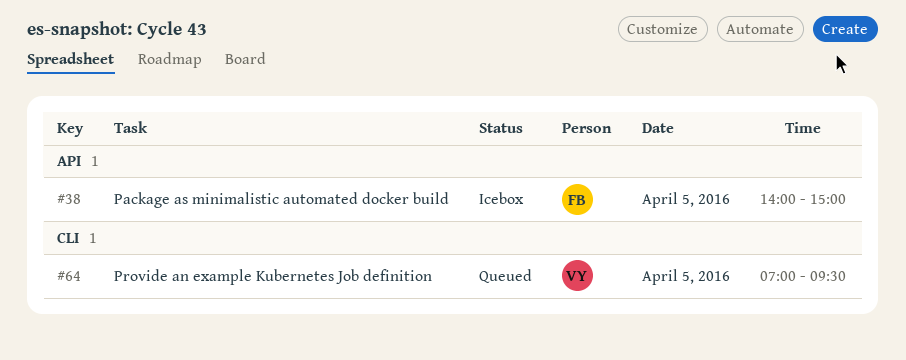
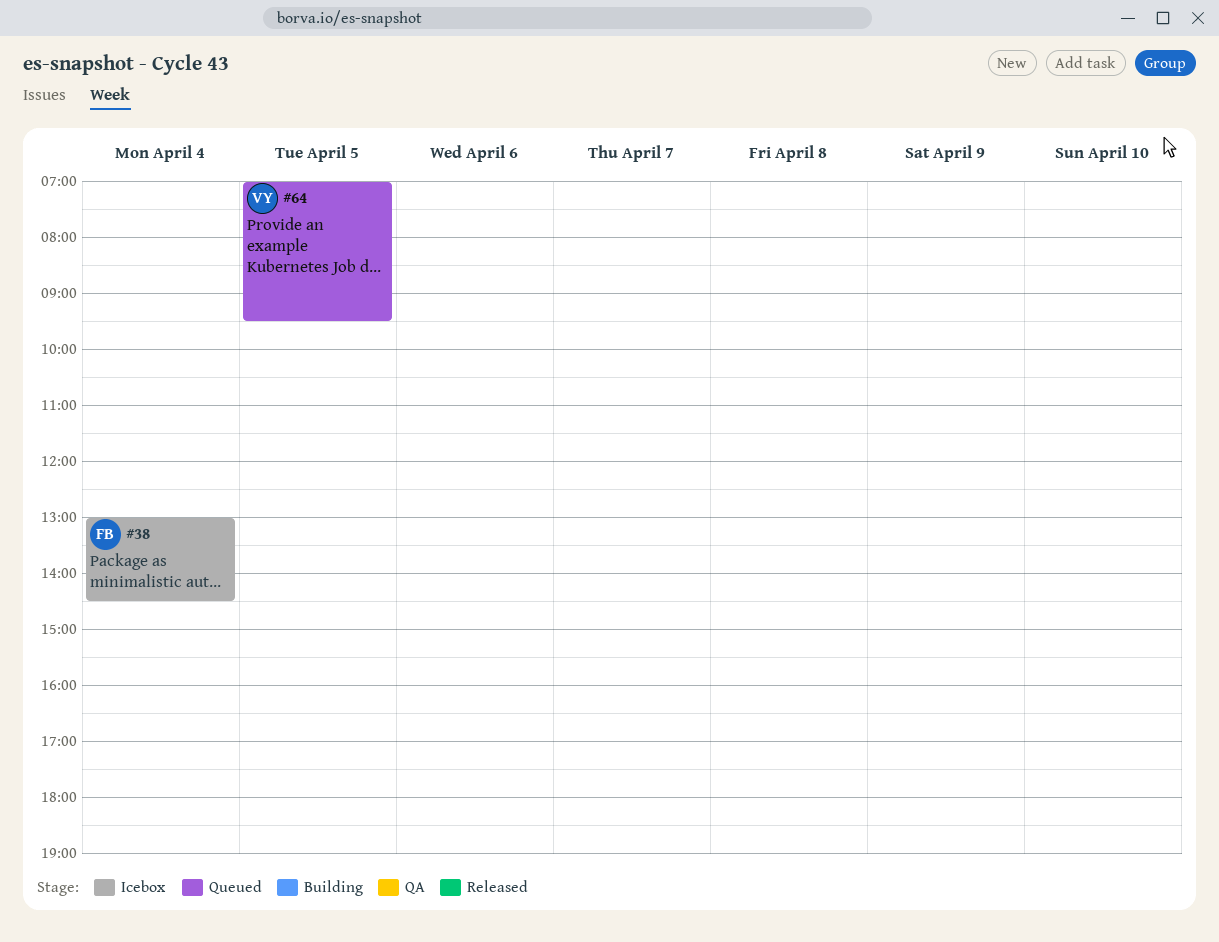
#38, day: Apr 5 -> Apr 4
#38, begins: 14:00 -> 13:00
#38, ends: 15:00 -> 14:30

